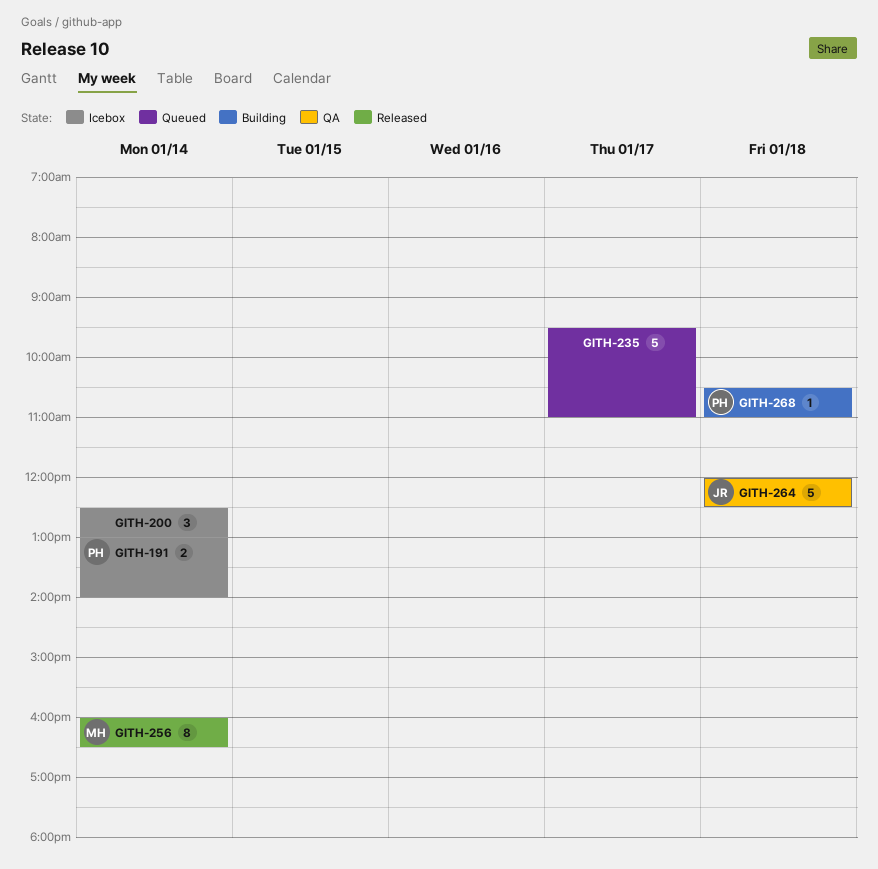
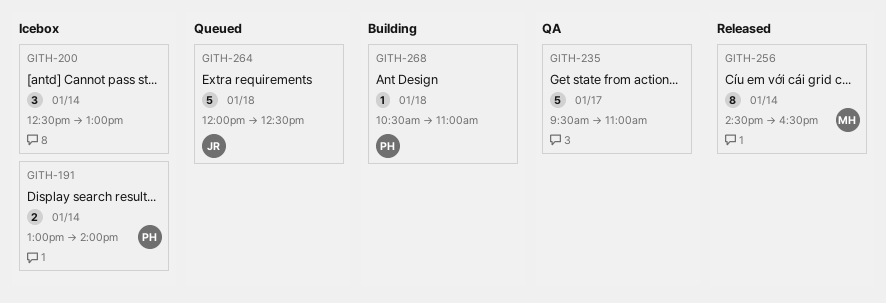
GITH-235, status: Queued -> QA
GITH-256, begins: 16:00 -> 14:30
GITH-264, status: QA -> Queued

